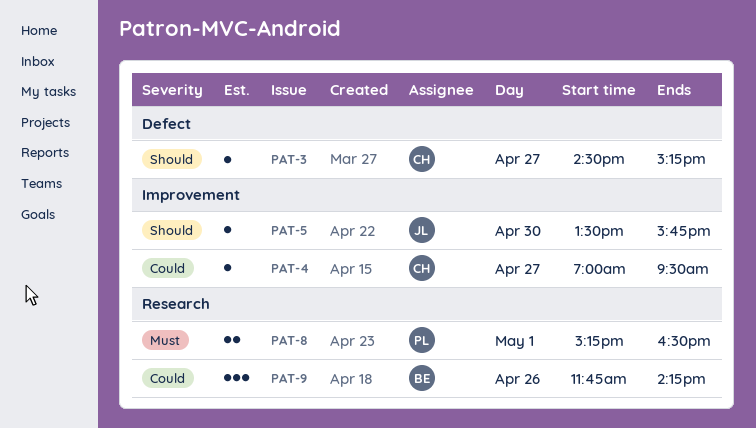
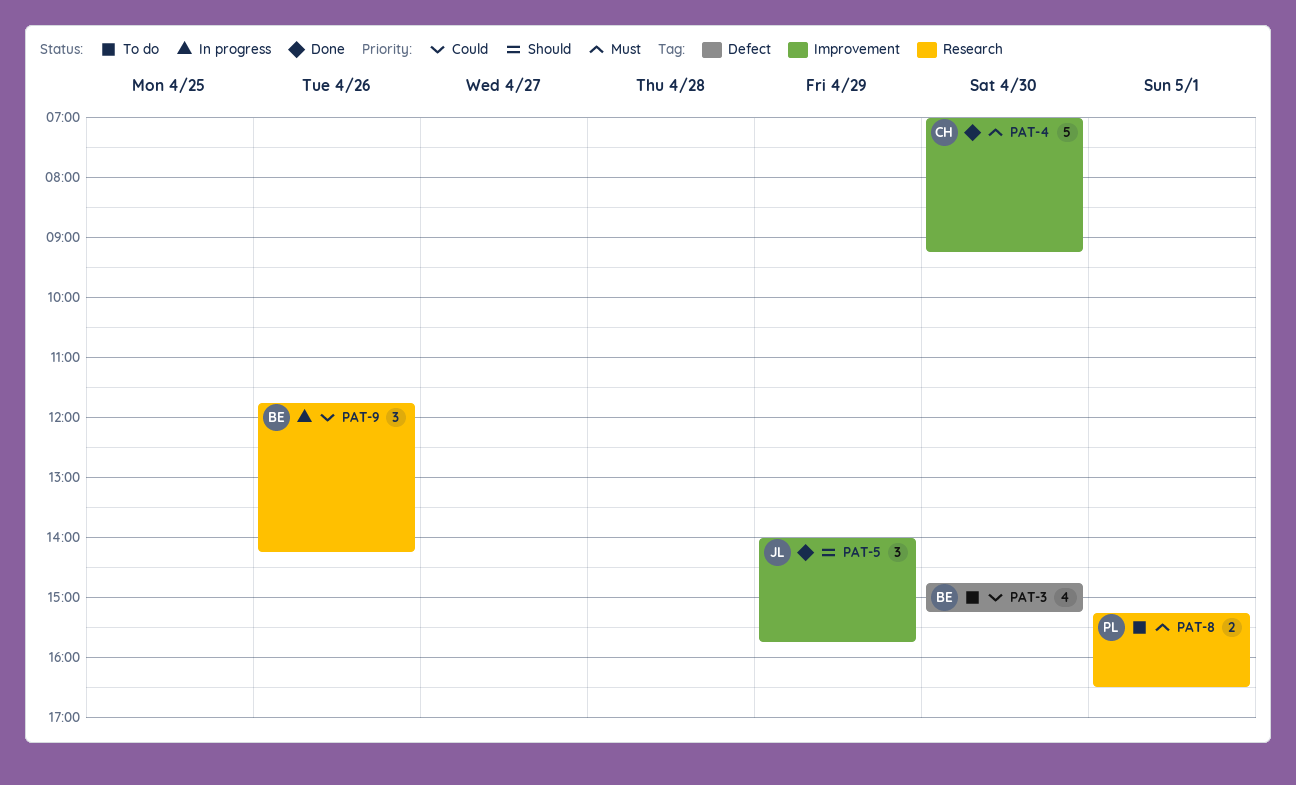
PAT-3, owner: CH -> BE
PAT-3, priority: Should -> Could
PAT-3, estimate: 1 -> 4
PAT-3, day: Apr 27 -> Apr 30
PAT-3, begins: 14:30 -> 14:45
PAT-4, priority: Could -> Must
PAT-4, estimate: 1 -> 5
PAT-4, day: Apr 27 -> Apr 30
PAT-4, ends: 09:30 -> 09:15
PAT-5, estimate: 1 -> 3
PAT-5, day: Apr 30 -> Apr 29
PAT-5, begins: 13:30 -> 14:00

